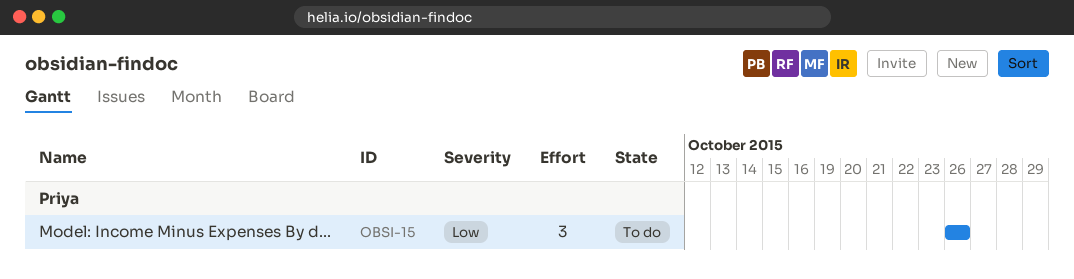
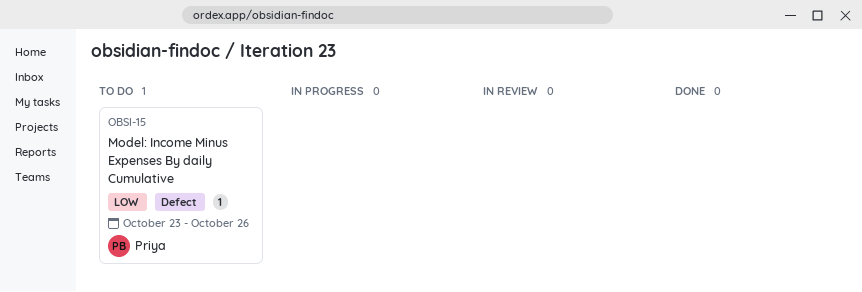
OBSI-15, estimate: 3 -> 1
OBSI-15, start: Oct 26 -> Oct 23

